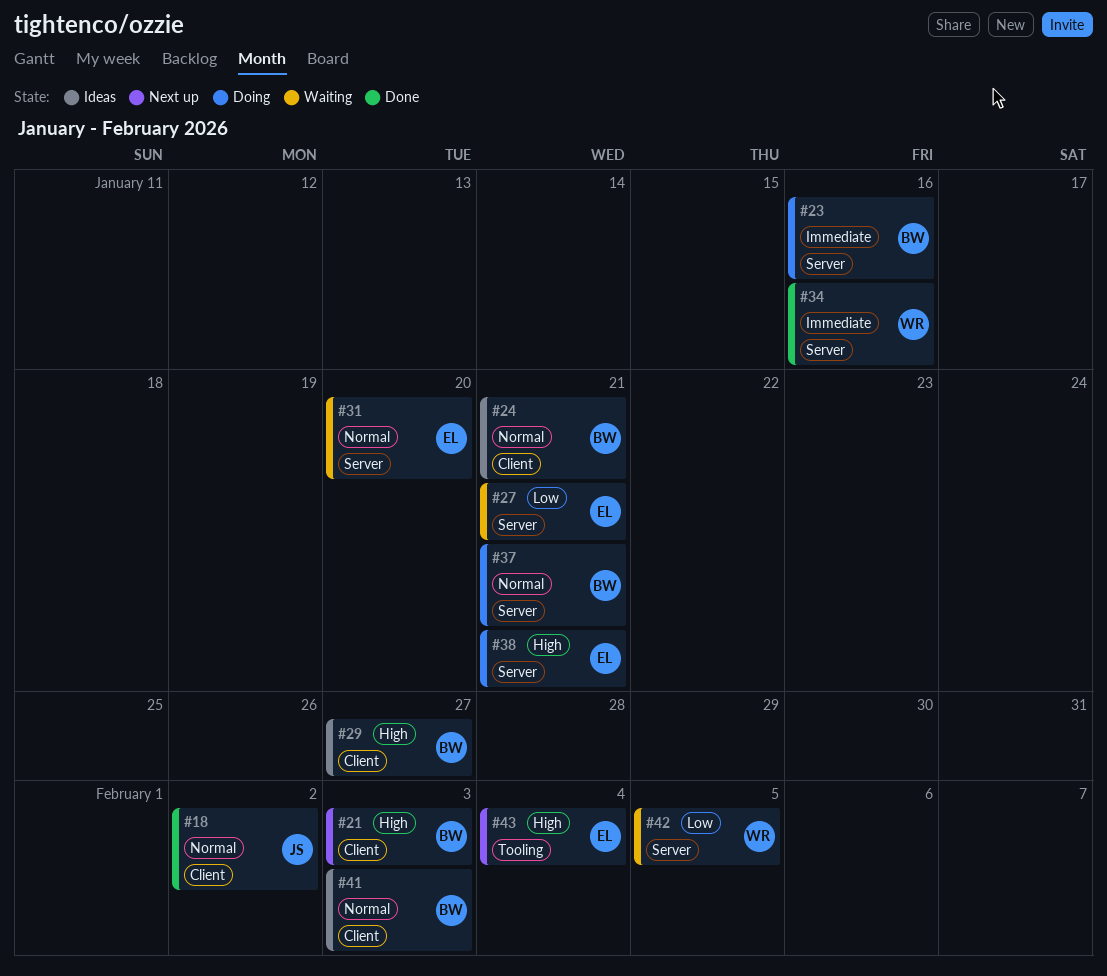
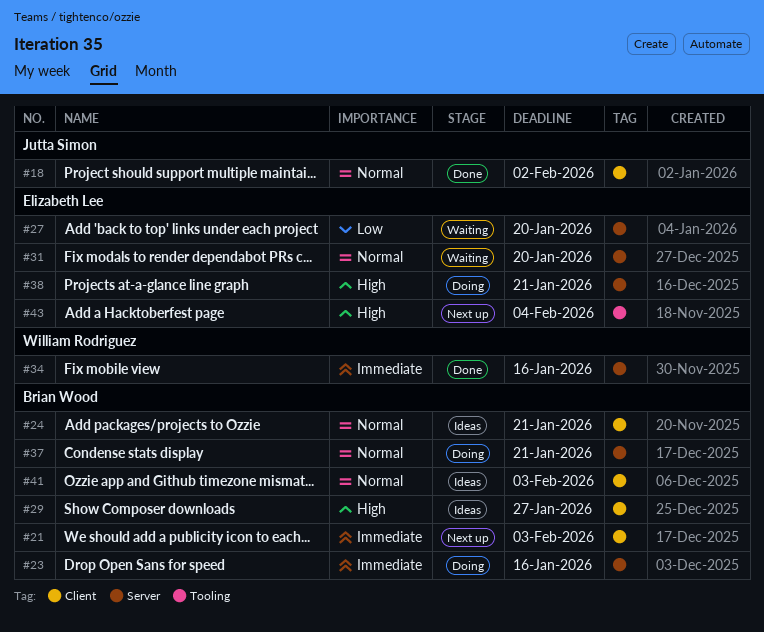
#21, priority: High -> Immediate
#27, due: Jan 21 -> Jan 20
#42: present -> none

